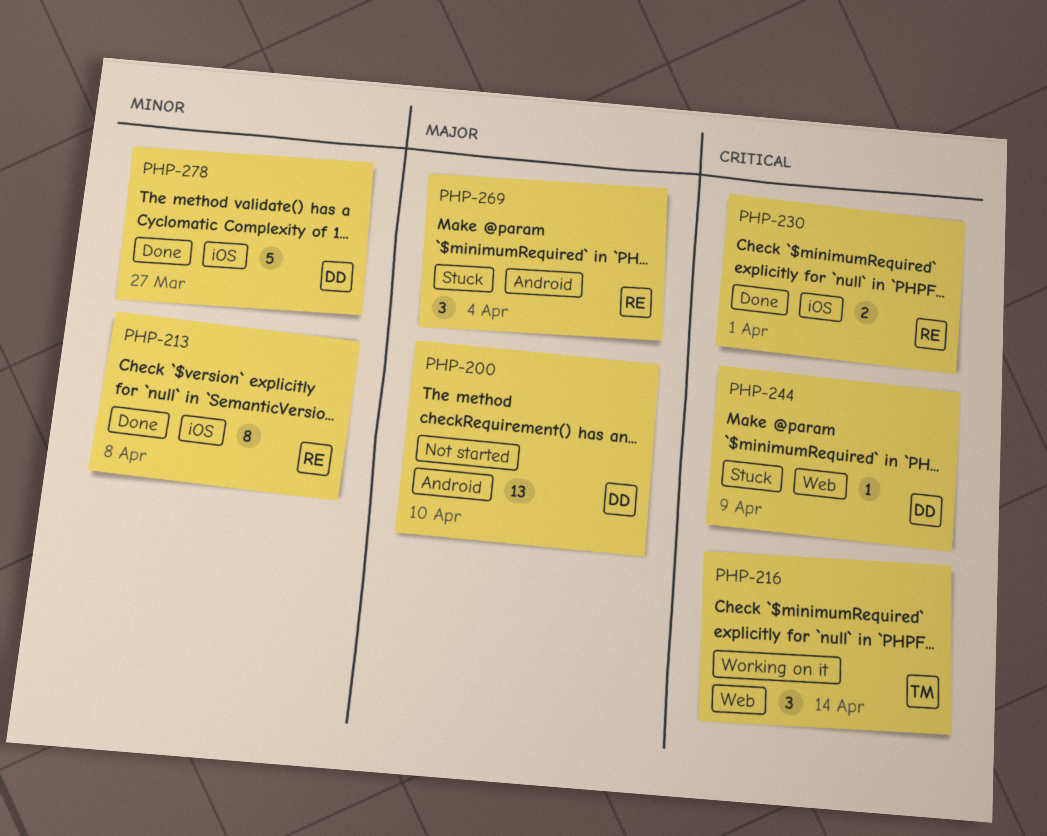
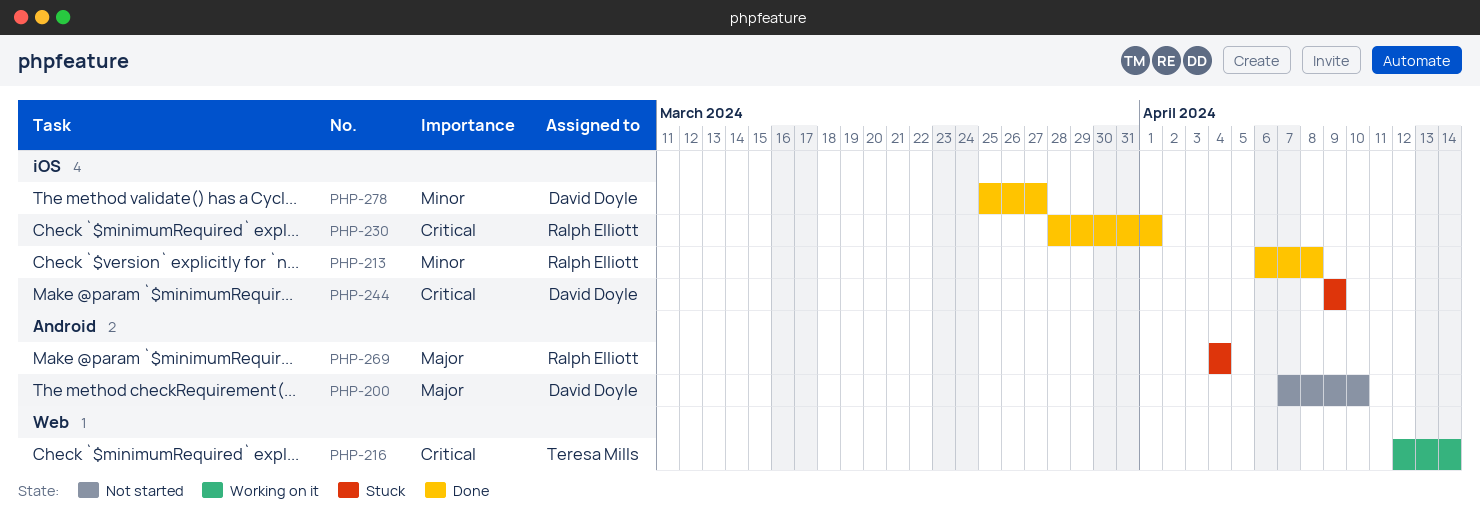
PHP-244, label: Web -> iOS

